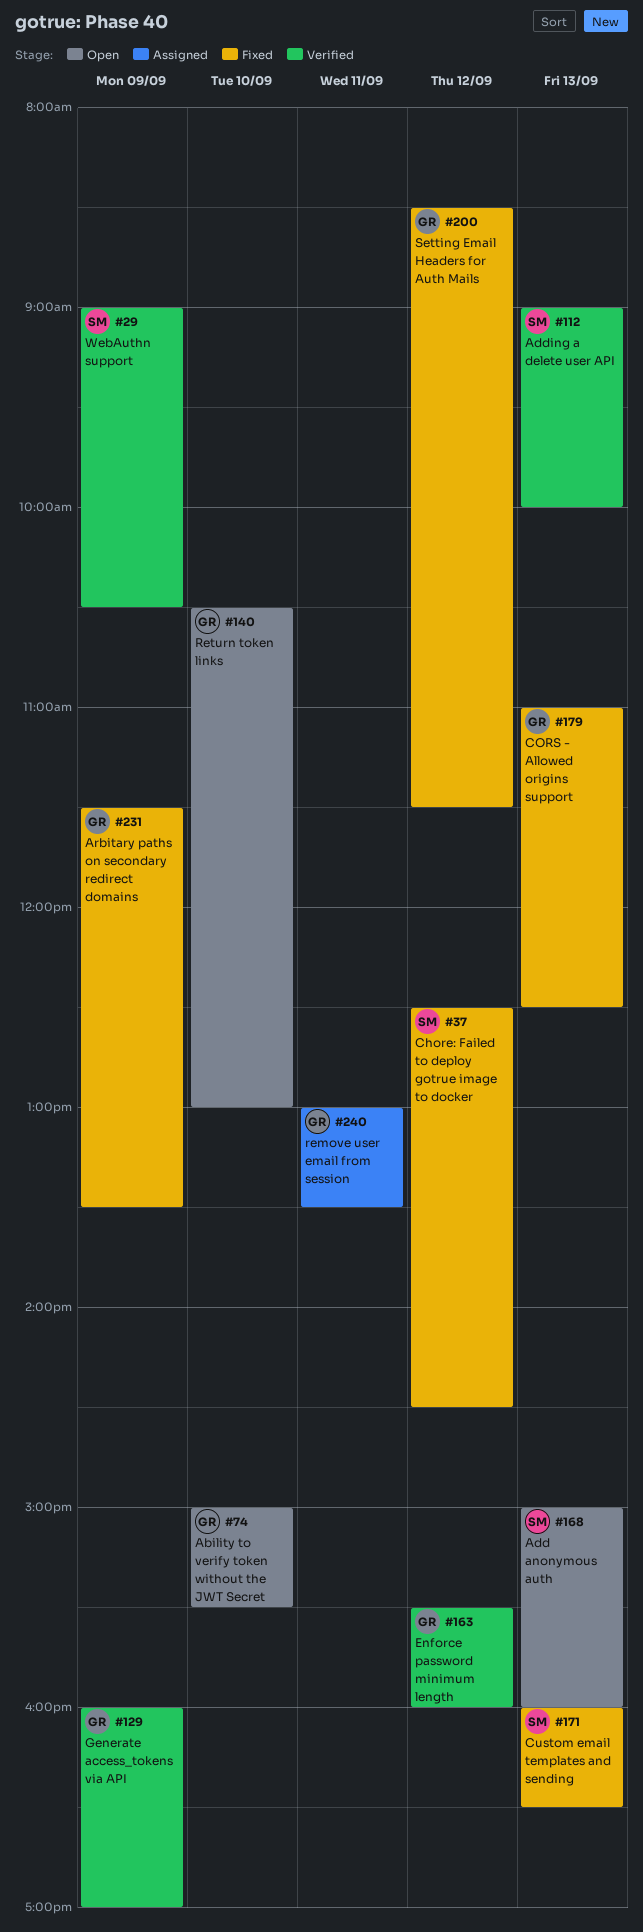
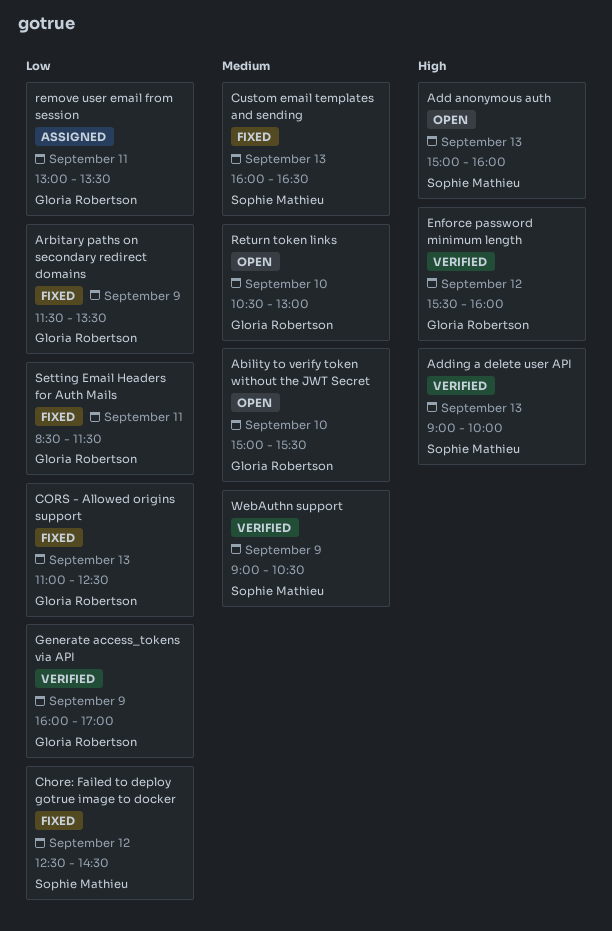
Setting Email Headers for Auth Mails, day: Sep 12 -> Sep 11

